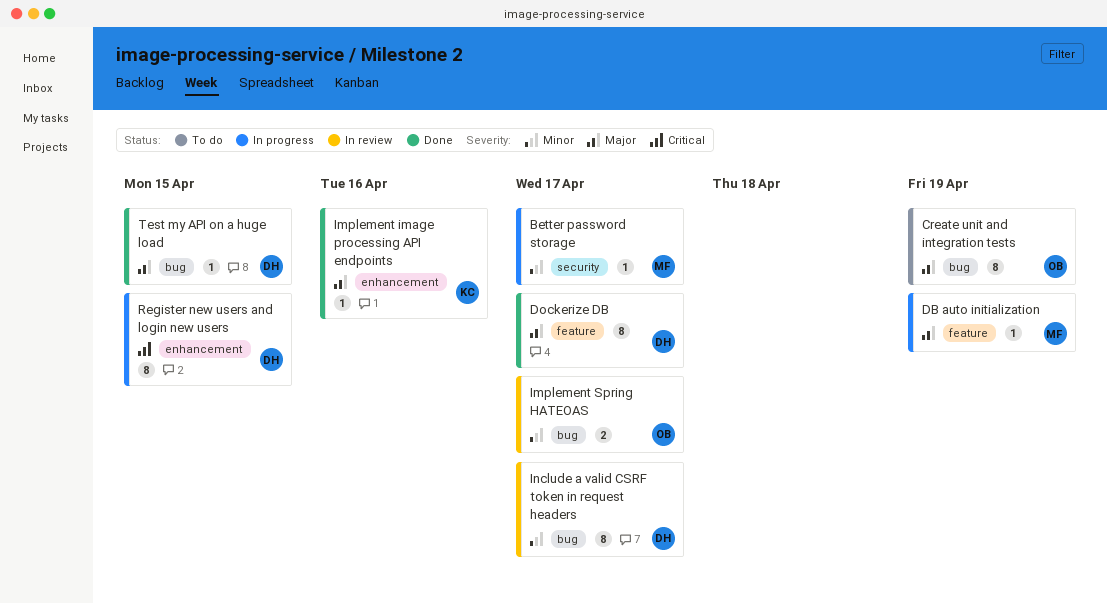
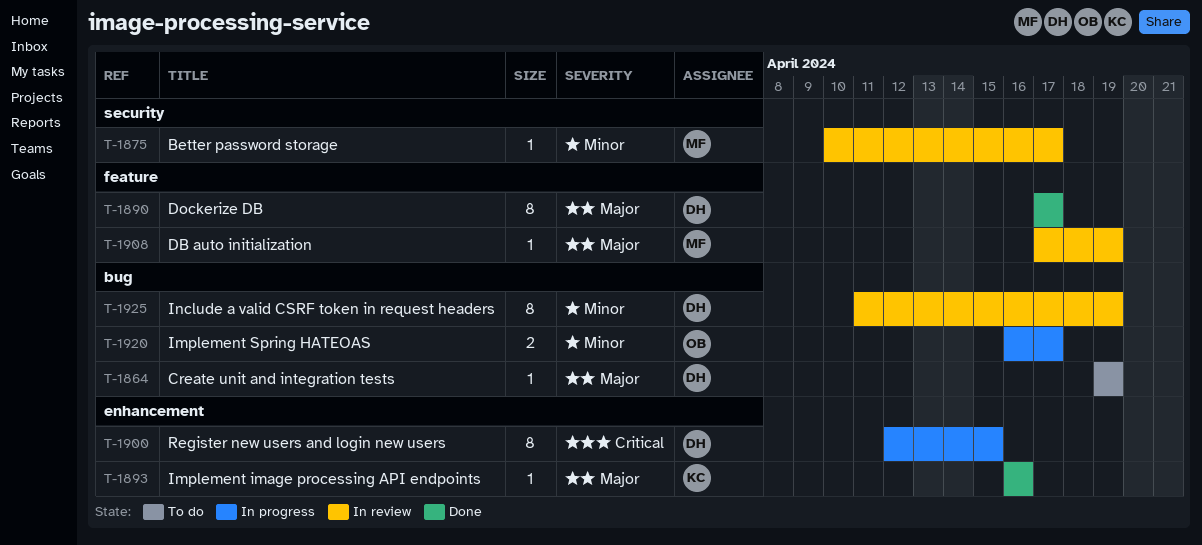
Better password storage, status: In progress -> In review
Create unit and integration tests, owner: OB -> DH
Create unit and integration tests, estimate: 8 -> 1
DB auto initialization, status: In progress -> In review
Implement Spring HATEOAS, status: In review -> In progress
Include a valid CSRF token in request headers, due: Apr 17 -> Apr 19
Test my API on a huge load: present -> none

